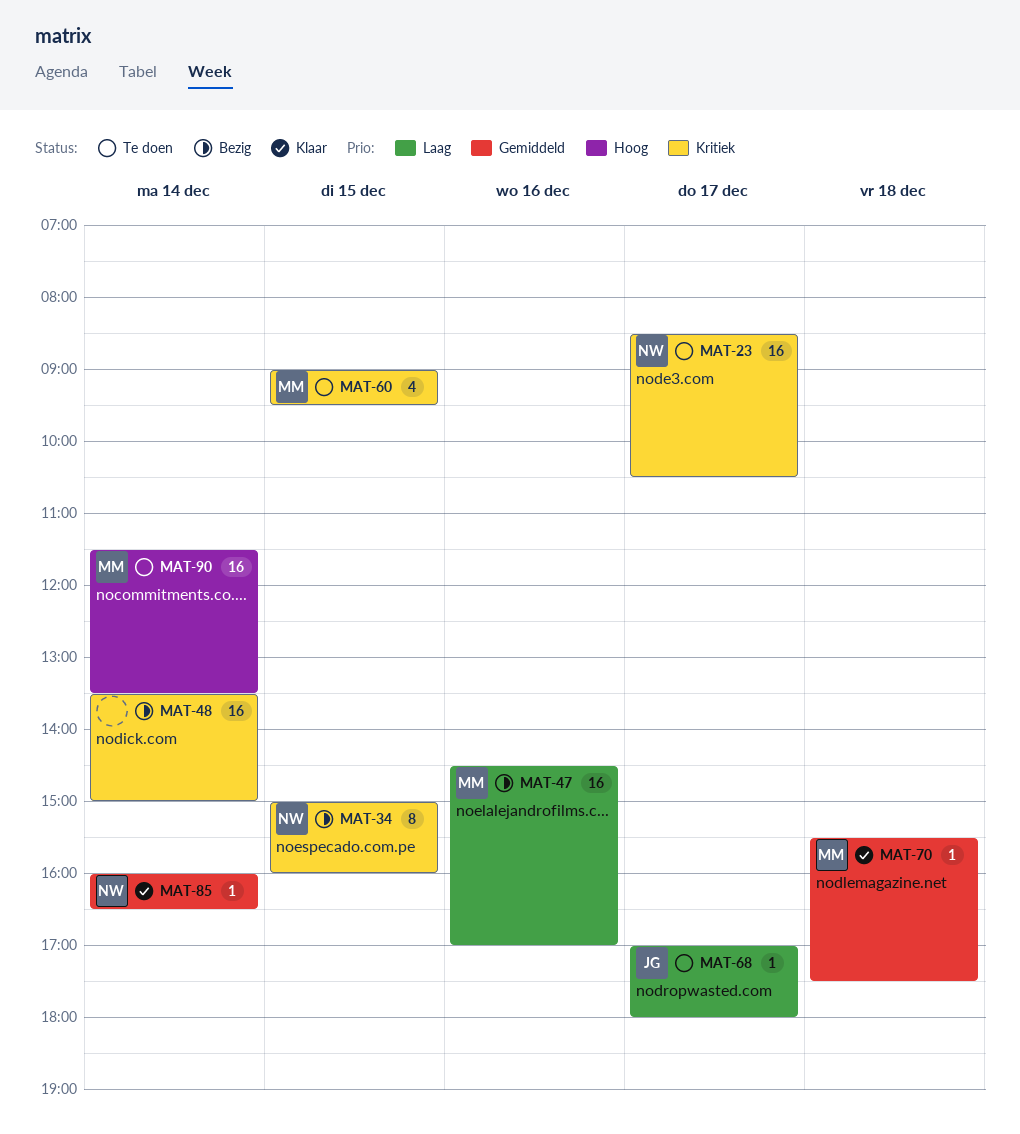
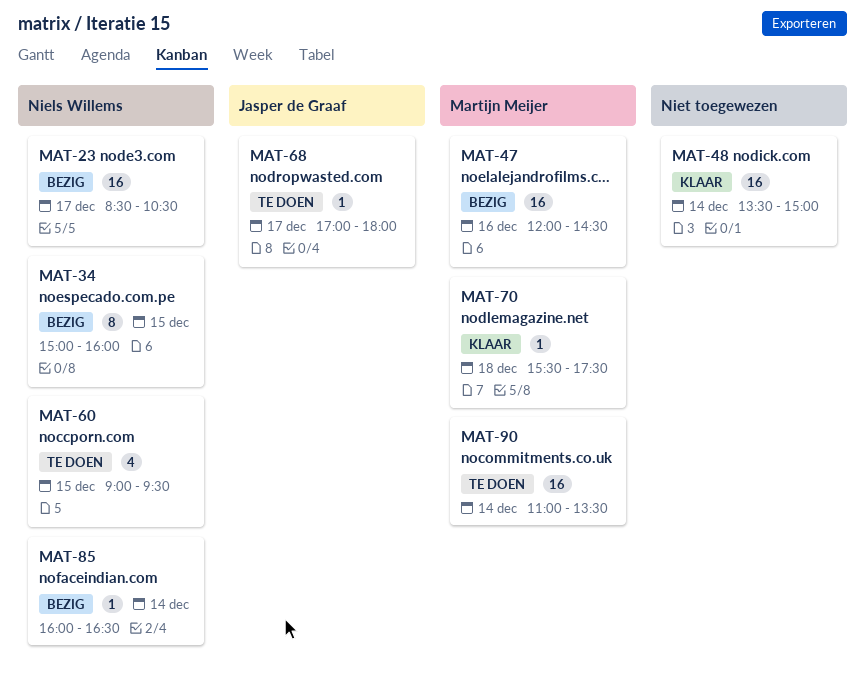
MAT-23, status: Te doen -> Bezig
MAT-47, begins: 14:30 -> 12:00
MAT-47, ends: 17:00 -> 14:30
MAT-48, status: Bezig -> Klaar
MAT-60, owner: Martijn Meijer -> Niels Willems
MAT-85, status: Klaar -> Bezig
MAT-90, begins: 11:30 -> 11:00

